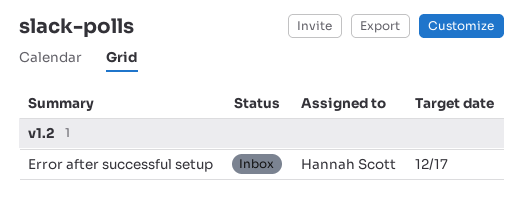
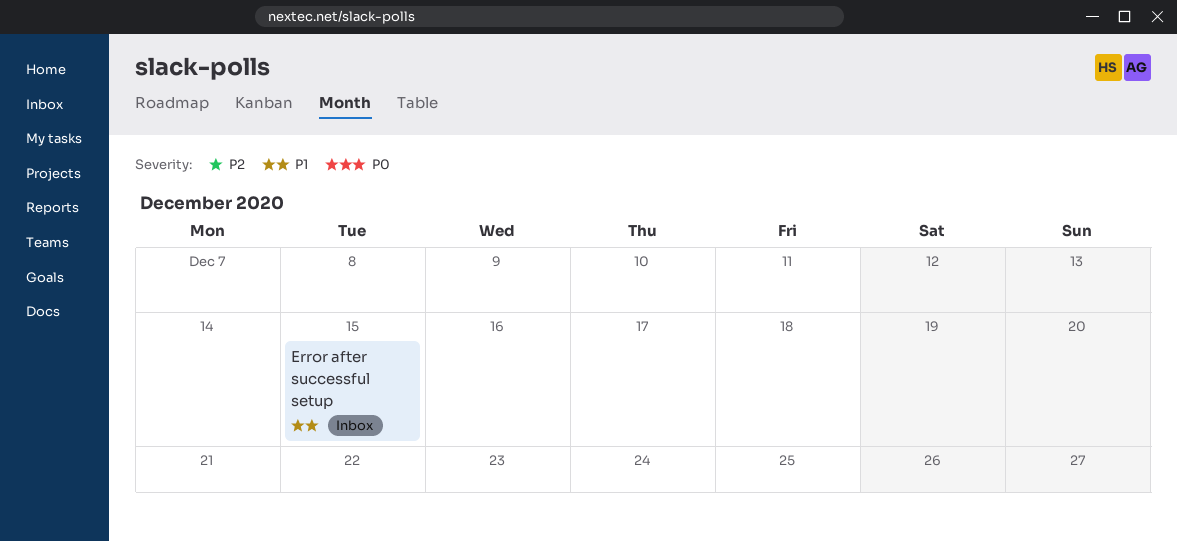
Error after successful setup, due: Dec 17 -> Dec 15

